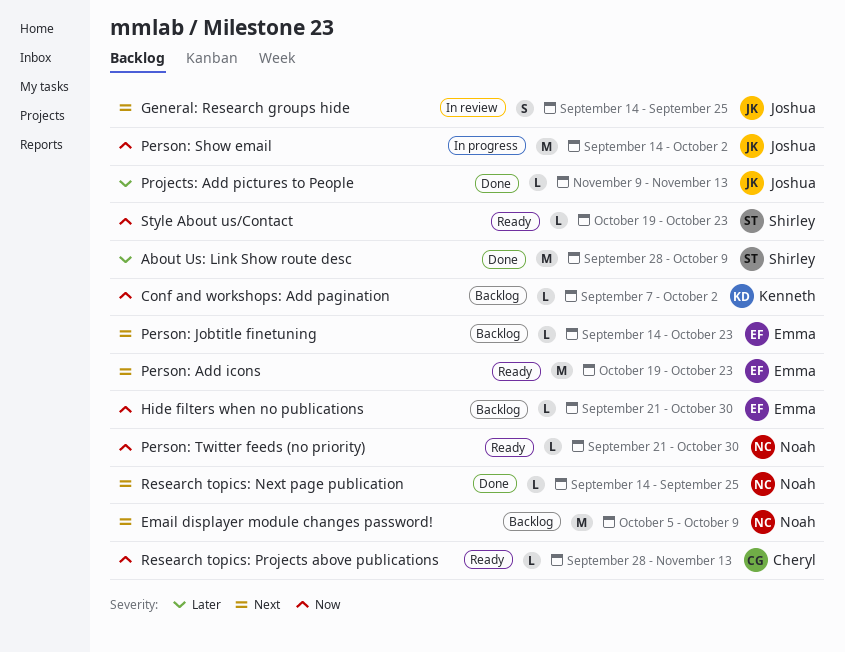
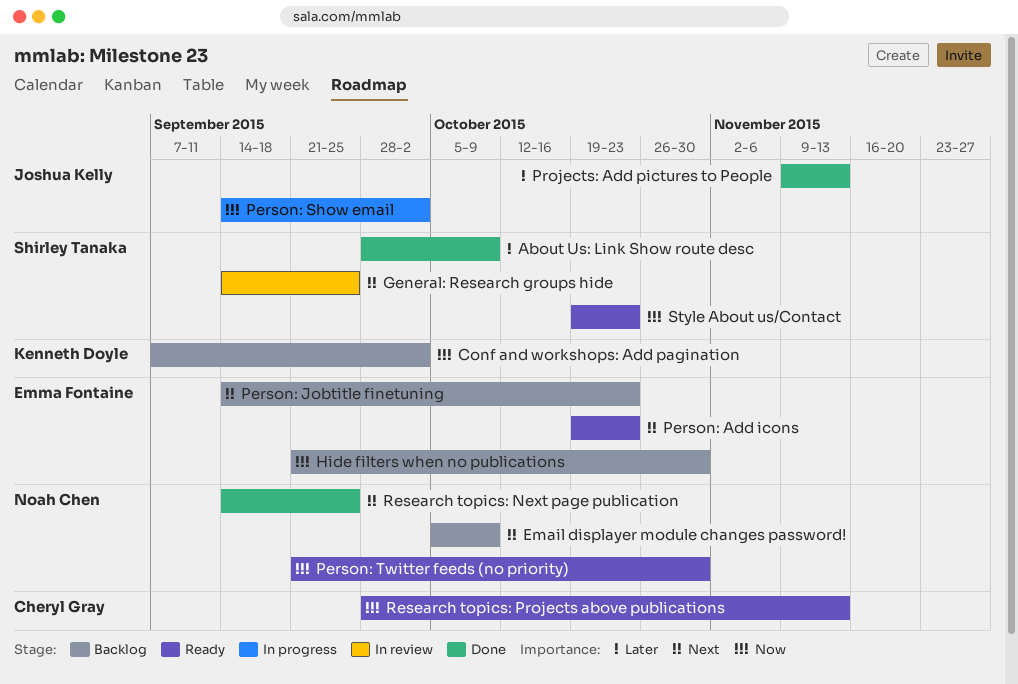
General: Research groups hide, owner: Joshua Kelly -> Shirley Tanaka

